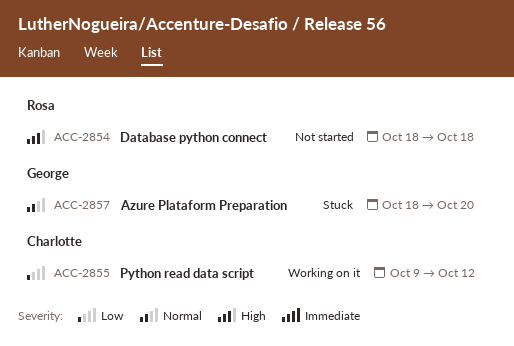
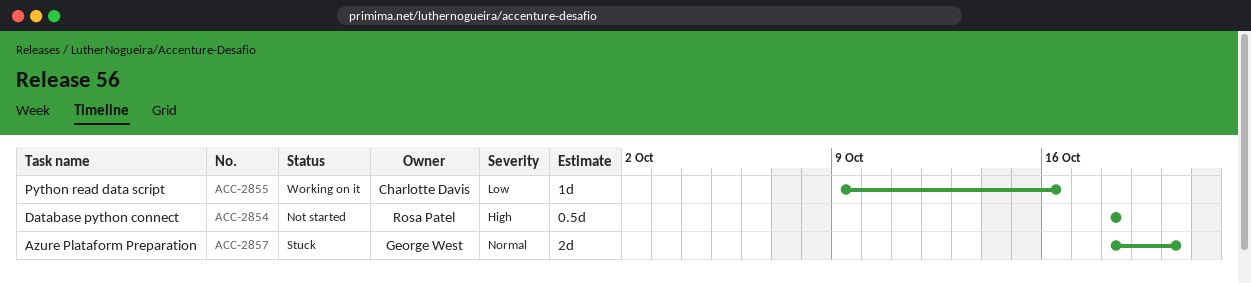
ACC-2855, due: Oct 12 -> Oct 16

